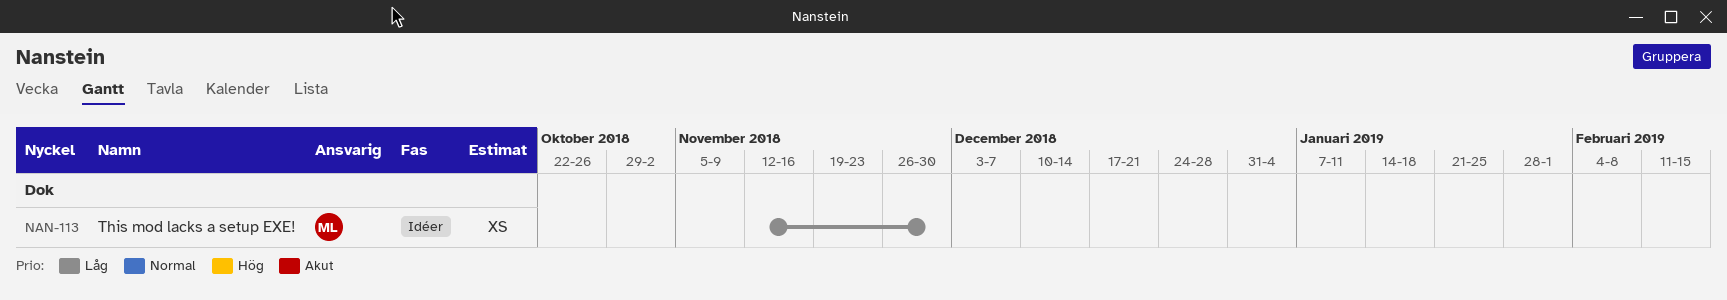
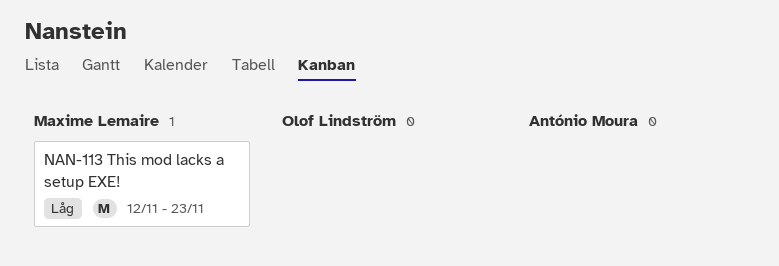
NAN-113, estimate: XS -> M
NAN-113, due: Nov 30 -> Nov 23

